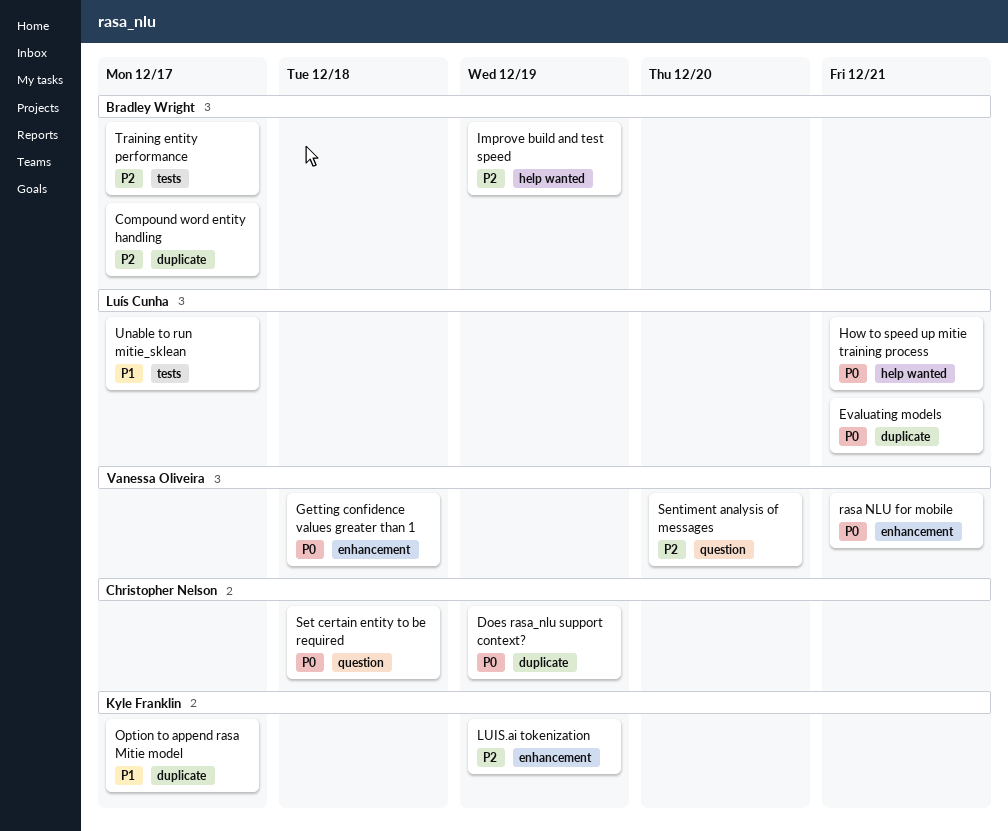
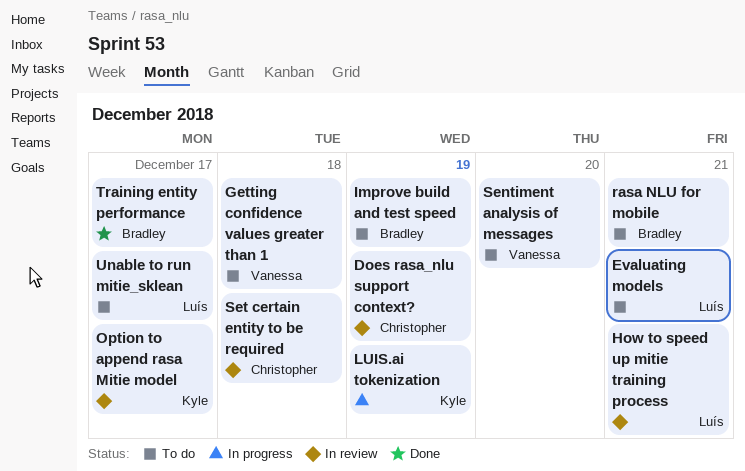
Compound word entity handling: present -> none
rasa NLU for mobile, owner: Vanessa Oliveira -> Bradley Wright

